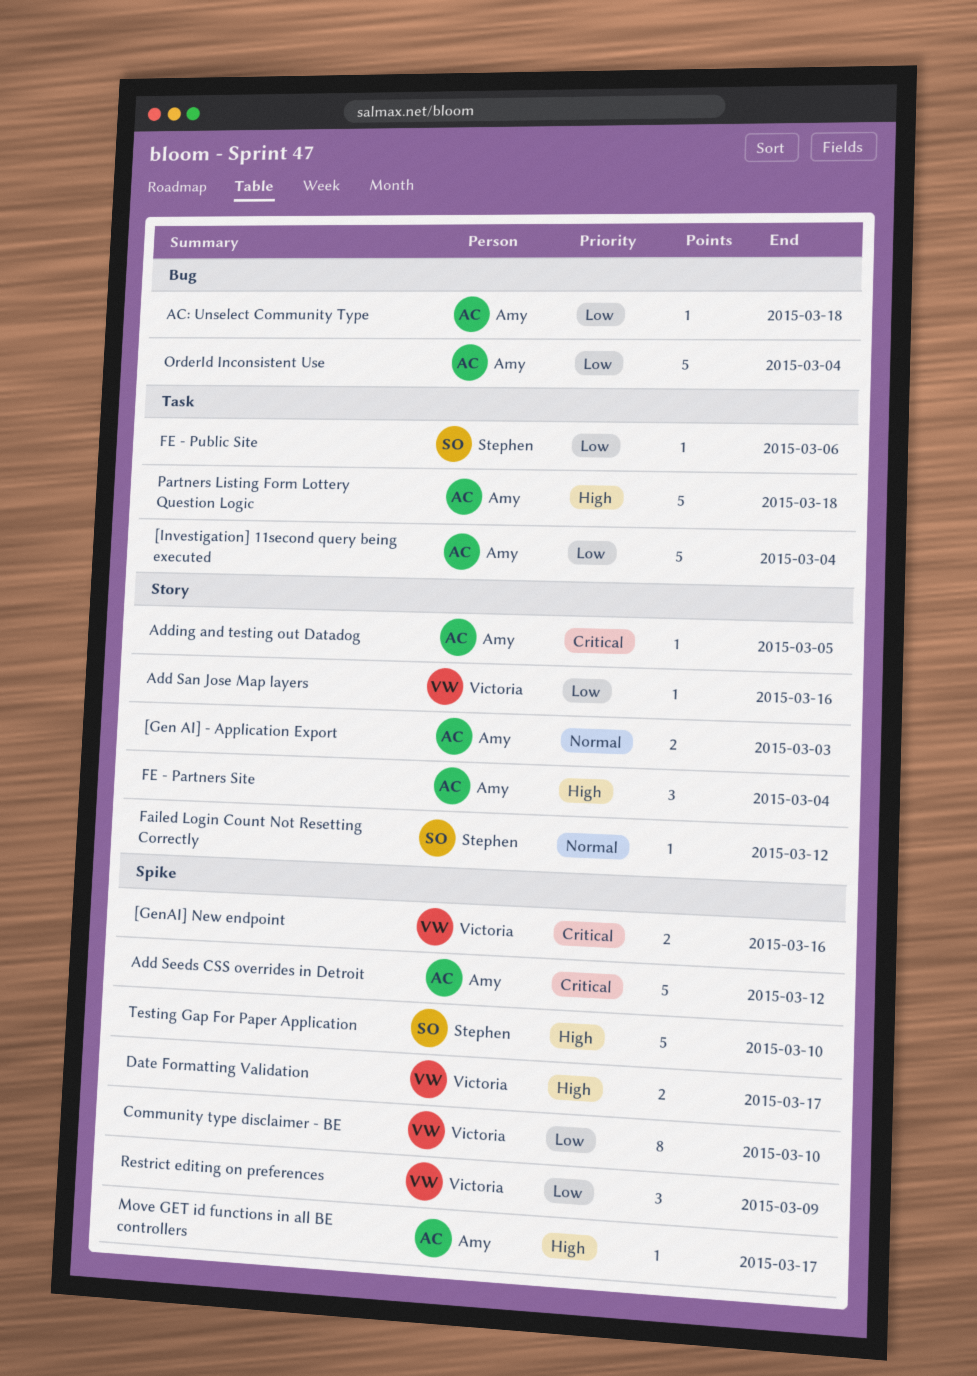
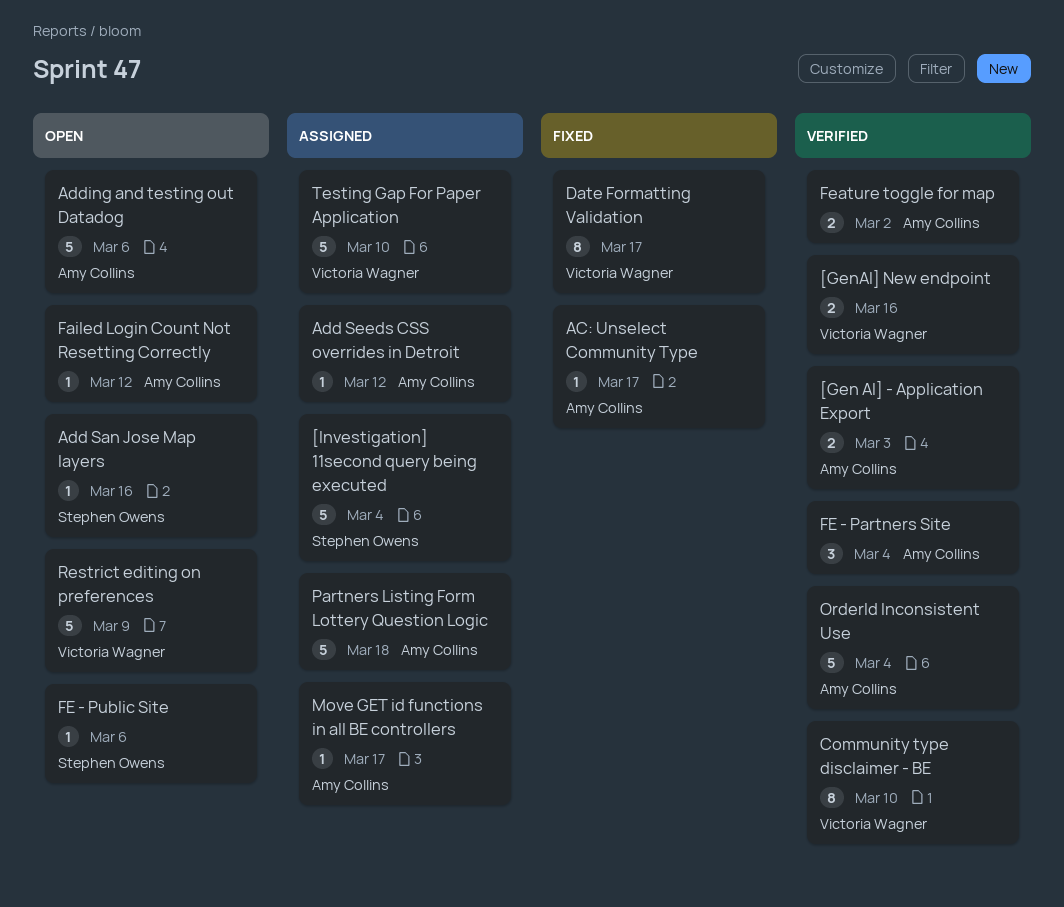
[Investigation] 11second query being executed, owner: Amy Collins -> Stephen Owens
AC: Unselect Community Type, due: Mar 18 -> Mar 17
Add San Jose Map layers, owner: Victoria Wagner -> Stephen Owens
Add Seeds CSS overrides in Detroit, estimate: 5 -> 1
Adding and testing out Datadog, estimate: 1 -> 5
Adding and testing out Datadog, due: Mar 5 -> Mar 6
Date Formatting Validation, estimate: 2 -> 8
Failed Login Count Not Resetting Correctly, owner: Stephen Owens -> Amy Collins
Feature toggle for map: none -> present
Restrict editing on preferences, estimate: 3 -> 5
Testing Gap For Paper Application, owner: Stephen Owens -> Victoria Wagner

